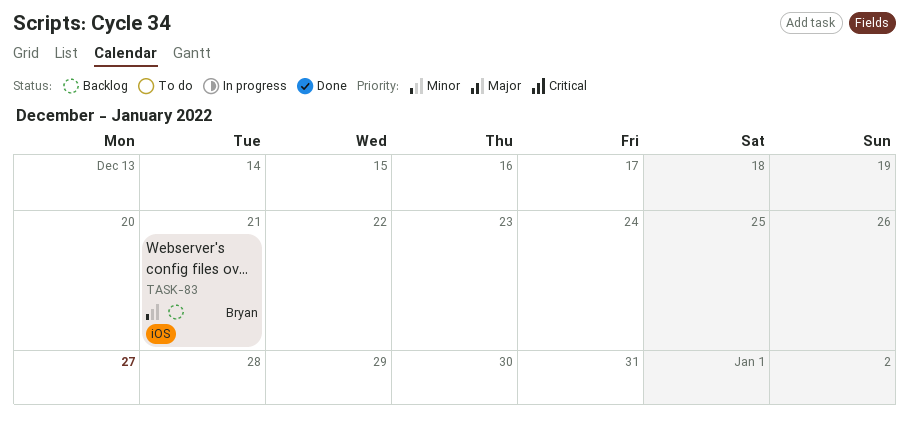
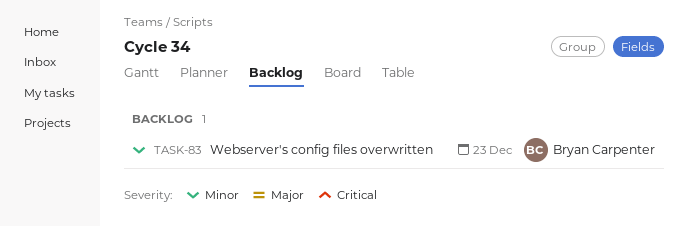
TASK-83, due: Dec 21 -> Dec 23

